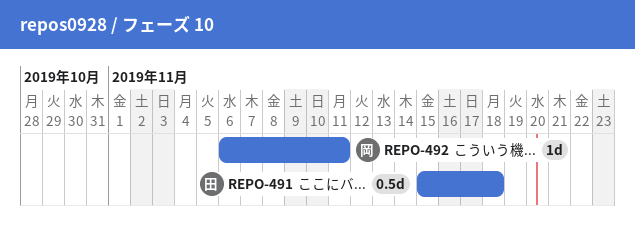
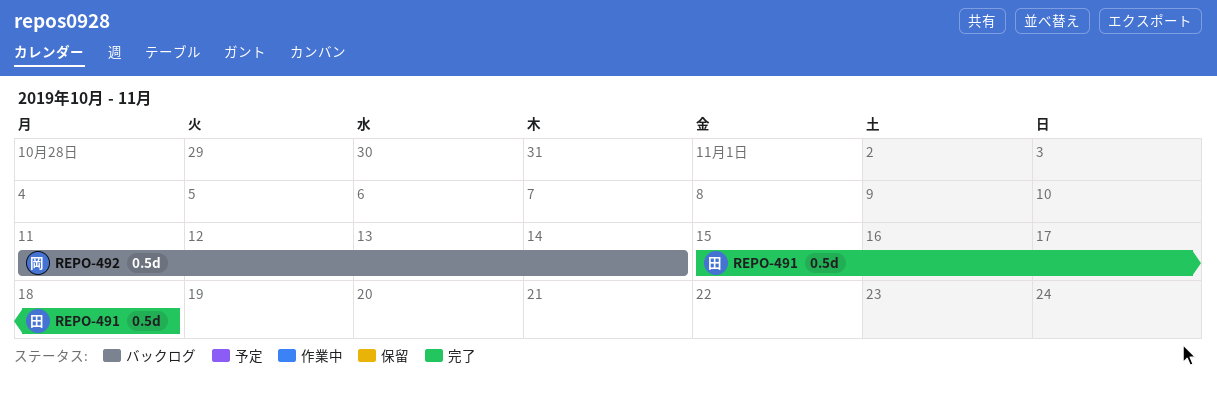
REPO-492, estimate: 1d -> 0.5d
REPO-492, start: Nov 6 -> Nov 11
REPO-492, due: Nov 11 -> Nov 14

